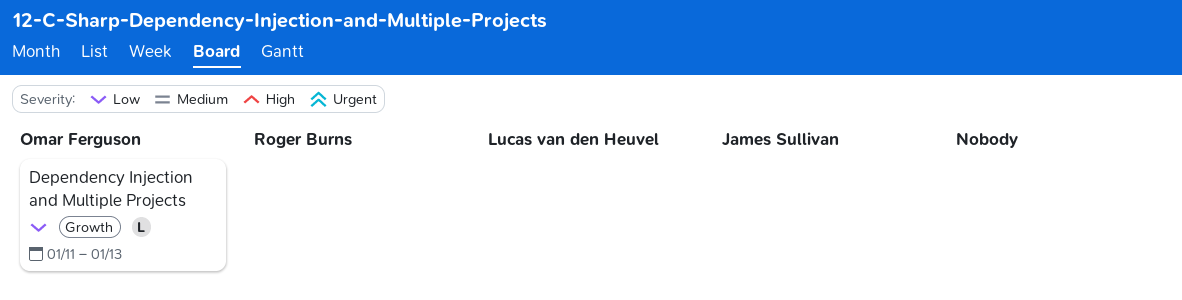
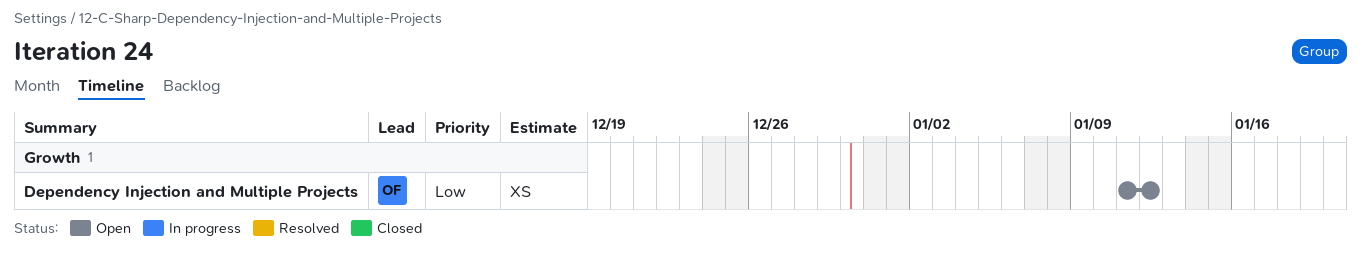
Dependency Injection and Multiple Projects, estimate: L -> XS
Dependency Injection and Multiple Projects, due: Jan 13 -> Jan 12

